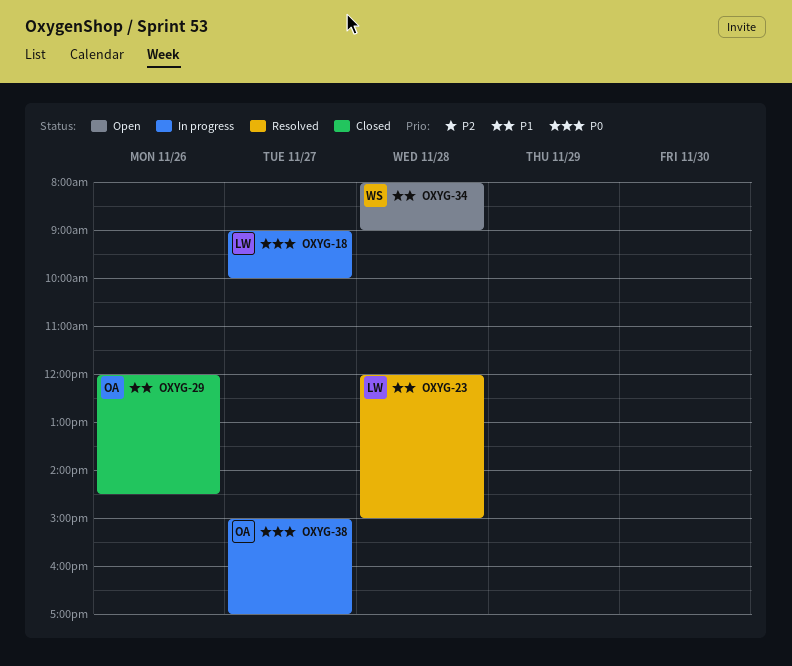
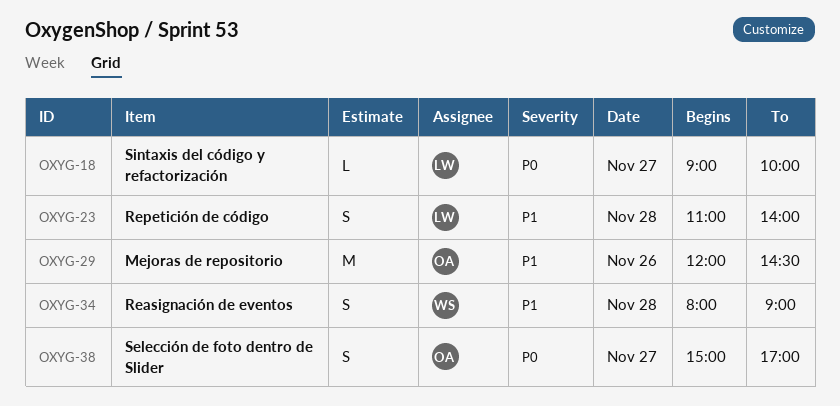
OXYG-23, begins: 12:00 -> 11:00
OXYG-23, ends: 15:00 -> 14:00

